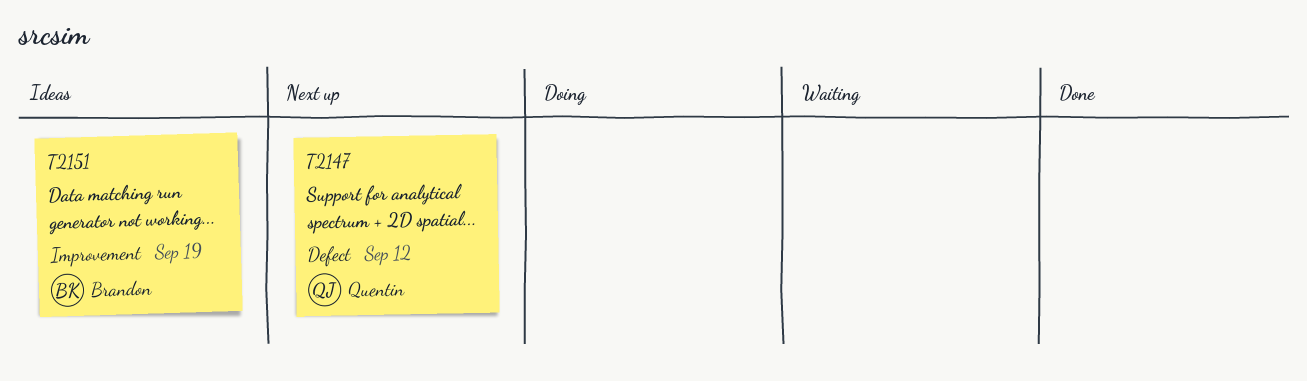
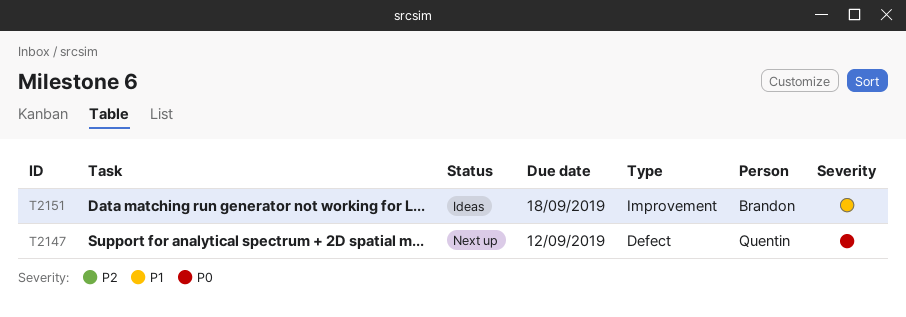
T2151, due: Sep 19 -> Sep 18

